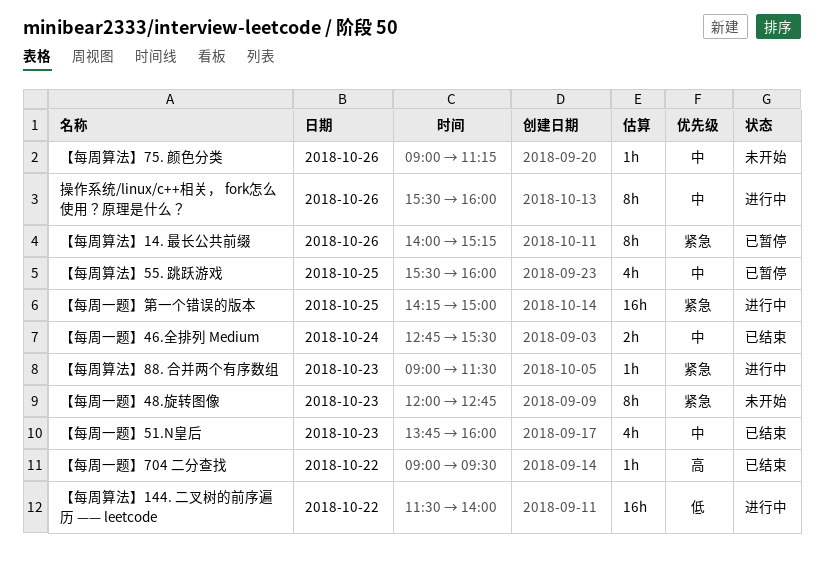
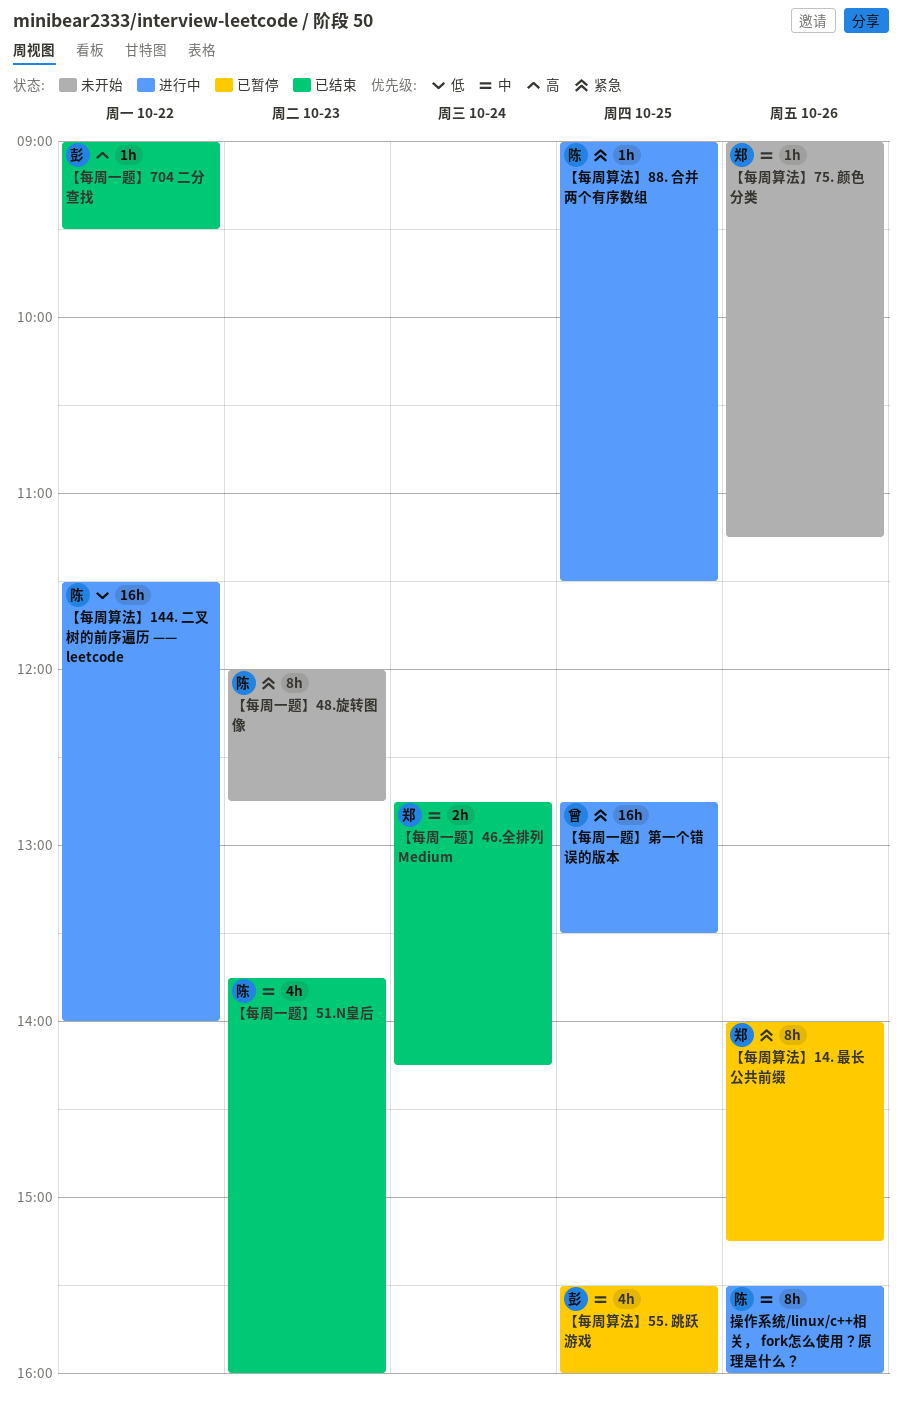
【每周一题】46.全排列 Medium, ends: 15:30 -> 14:15
【每周一题】第一个错误的版本, begins: 14:15 -> 12:45
【每周一题】第一个错误的版本, ends: 15:00 -> 13:30
【每周算法】88. 合并两个有序数组, day: Oct 23 -> Oct 25

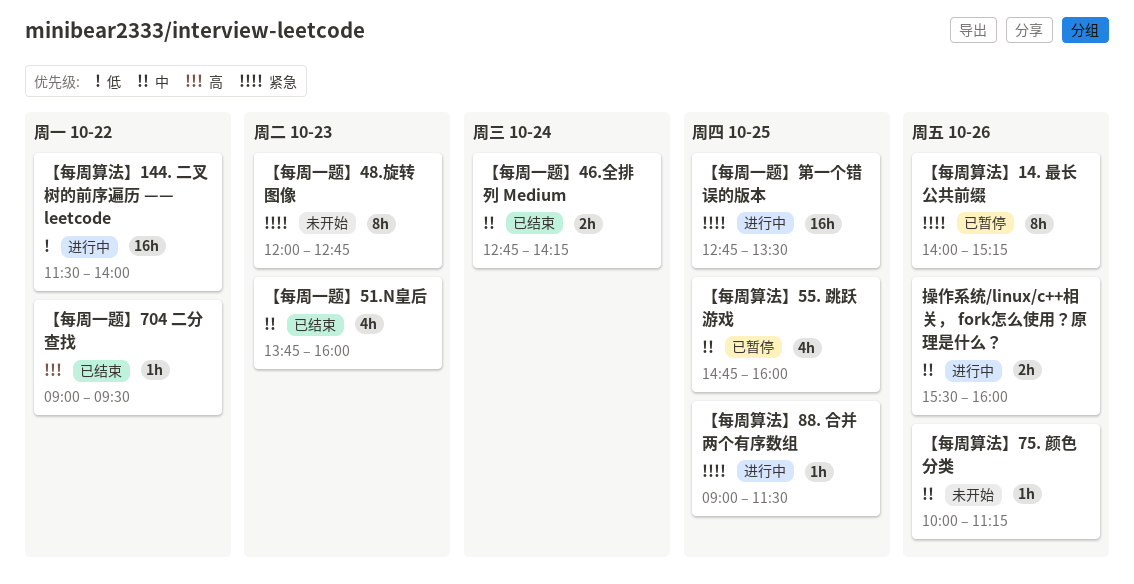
【每周算法】55. 跳跃游戏, begins: 15:30 -> 14:45
【每周算法】75. 颜色分类, begins: 09:00 -> 10:00
操作系统/linux/c++相关， fork怎么使用？原理是什么？, estimate: 8h -> 2h

